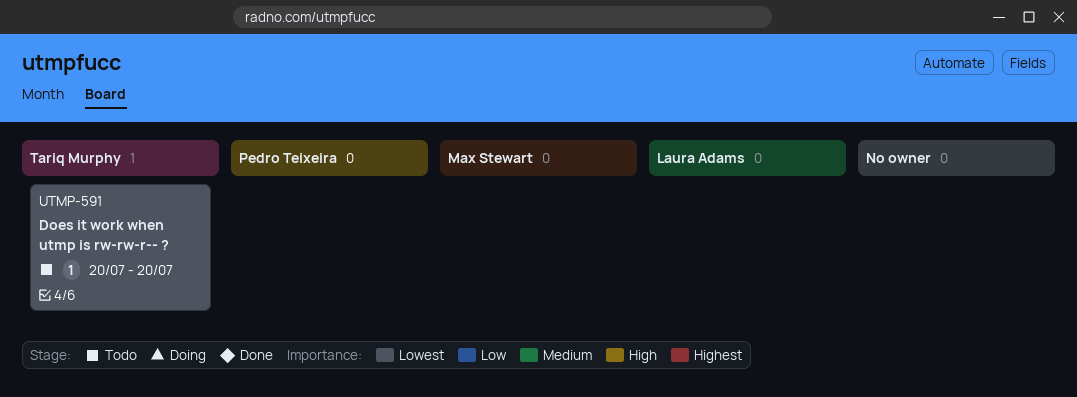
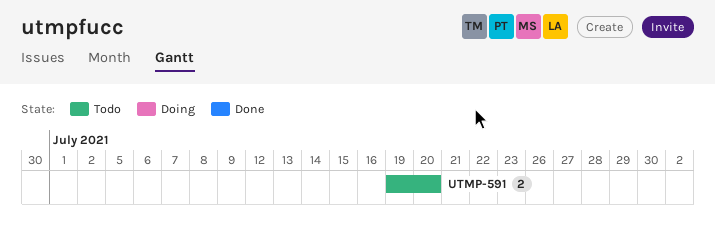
UTMP-591, estimate: 1 -> 2
UTMP-591, start: Jul 20 -> Jul 19

